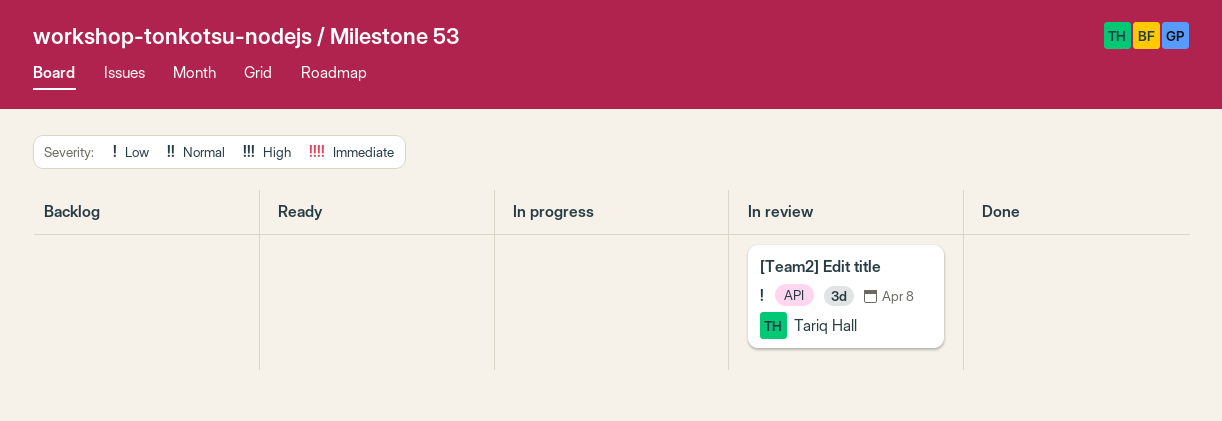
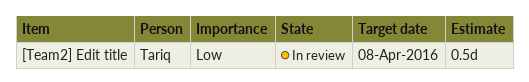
[Team2] Edit title, estimate: 3d -> 0.5d

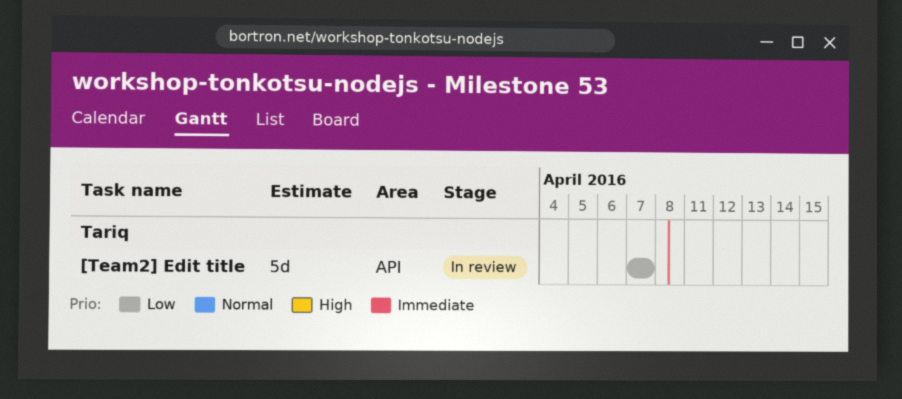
[Team2] Edit title, estimate: 0.5d -> 5d
[Team2] Edit title, due: Apr 8 -> Apr 7

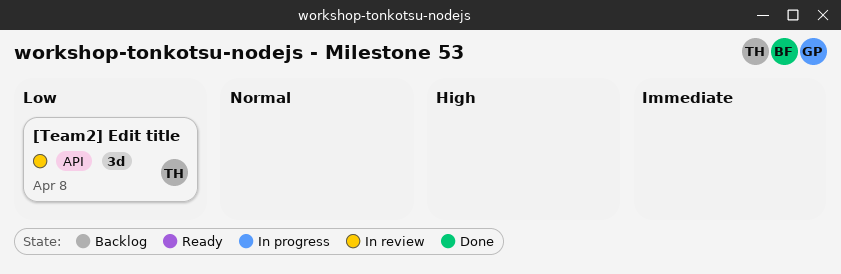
[Team2] Edit title, estimate: 5d -> 3d
[Team2] Edit title, due: Apr 7 -> Apr 8

